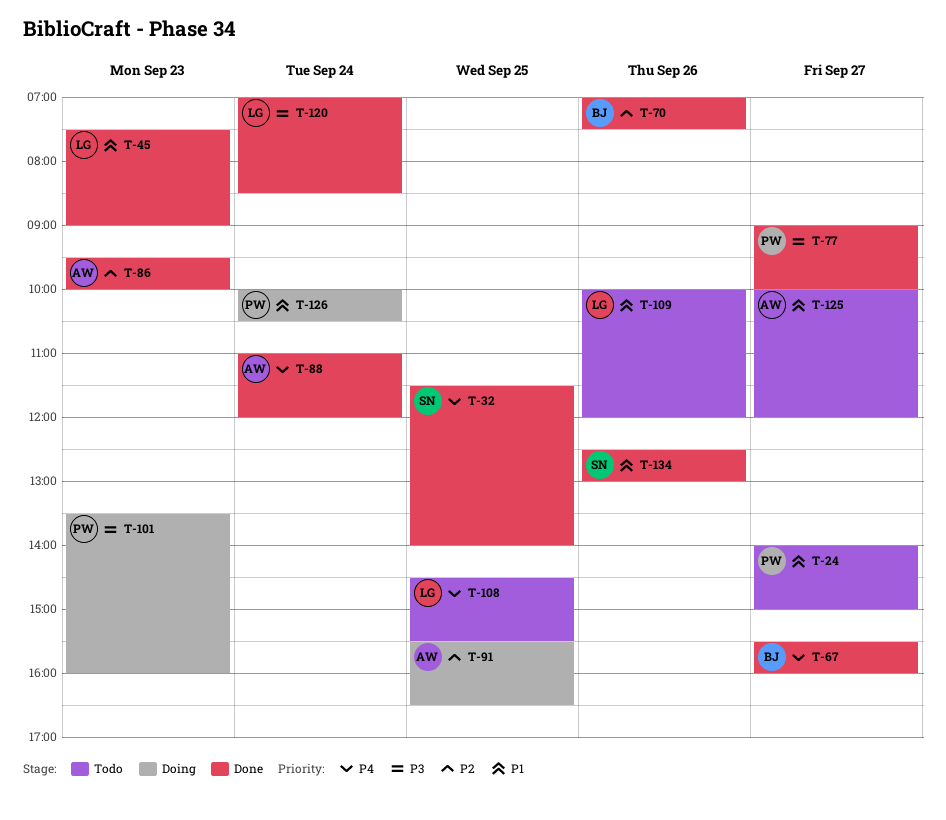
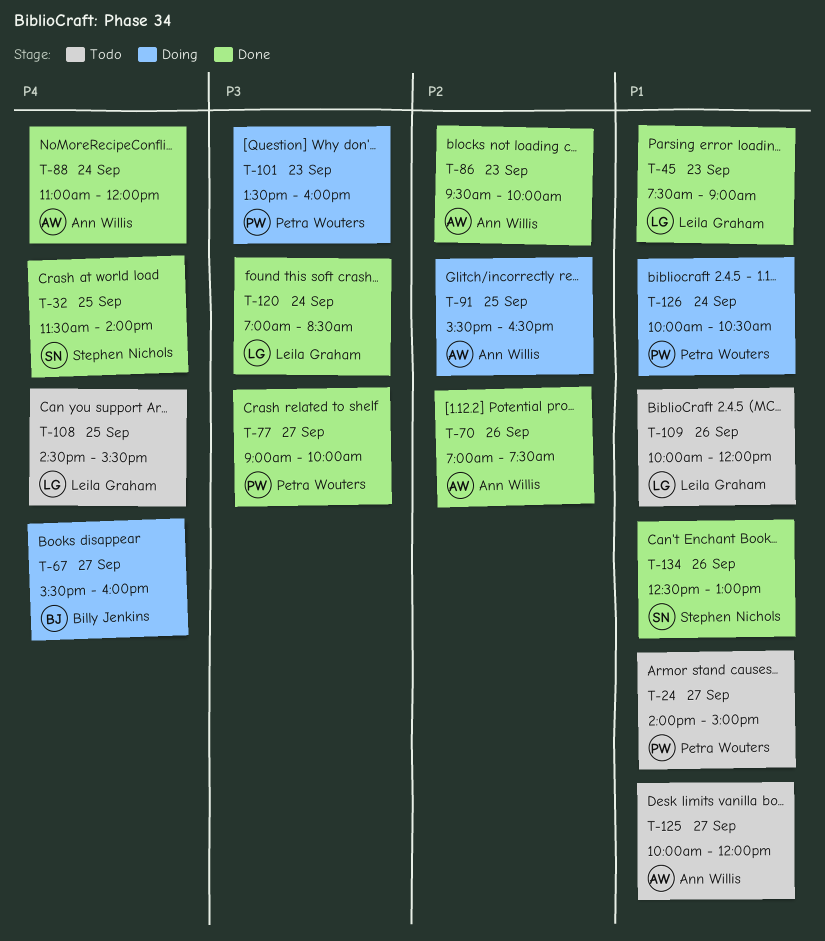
T-67, status: Done -> Doing
T-70, owner: Billy Jenkins -> Ann Willis

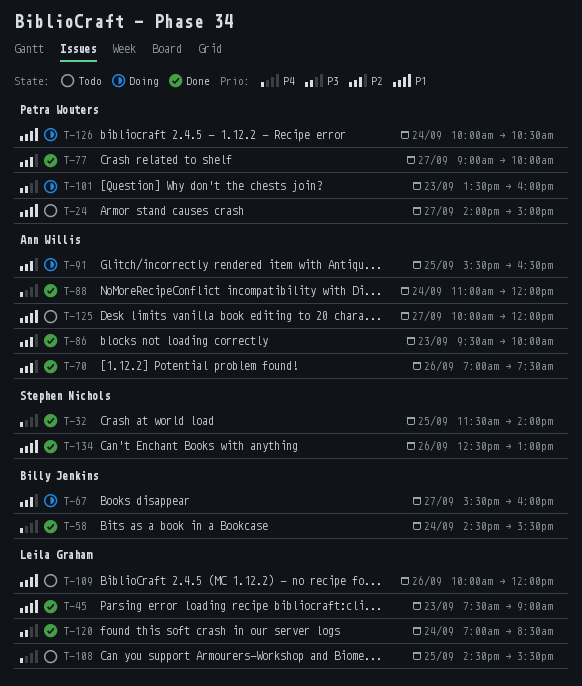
T-58: none -> present
T-67, priority: P4 -> P2
T-77, priority: P3 -> P2

